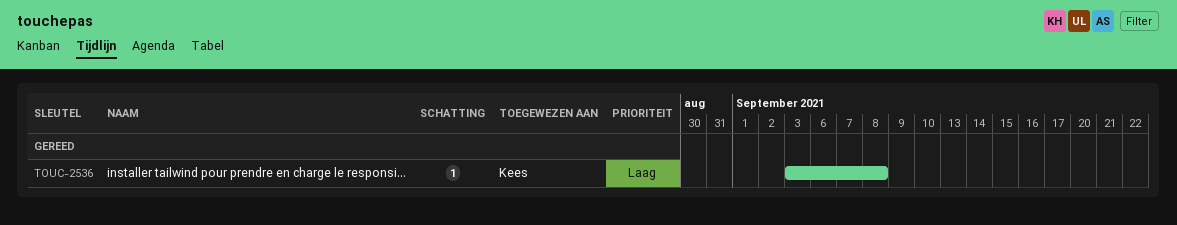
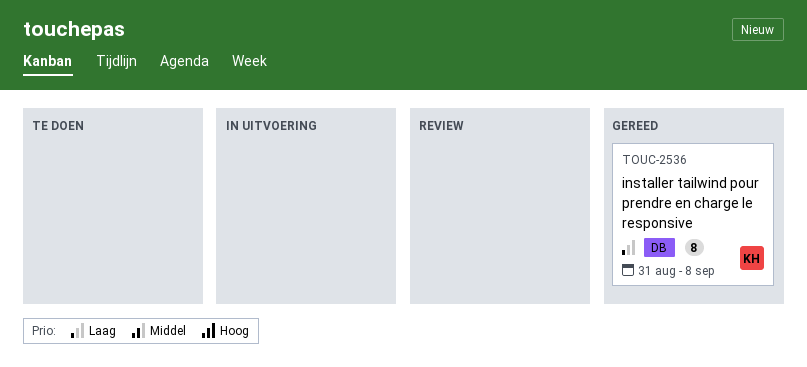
TOUC-2536, estimate: 1 -> 8
TOUC-2536, start: Sep 3 -> Aug 31

